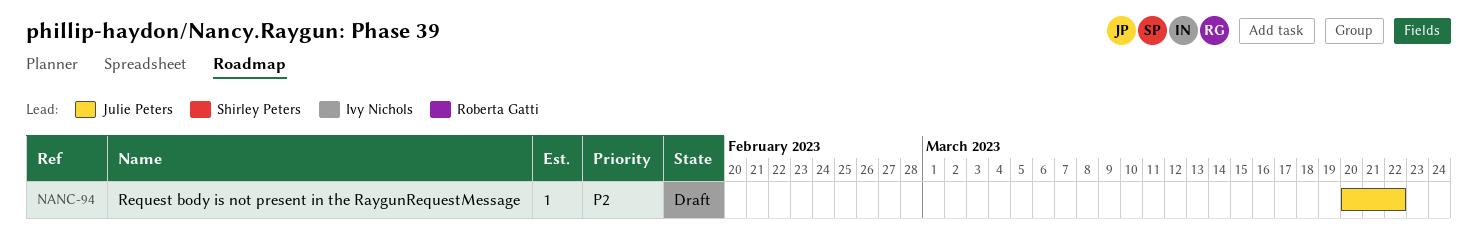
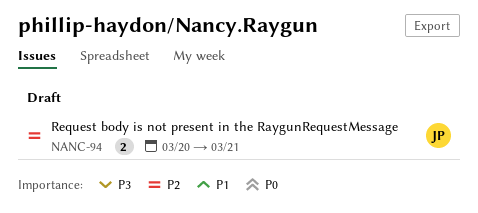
NANC-94, estimate: 1 -> 2
NANC-94, due: Mar 22 -> Mar 21

